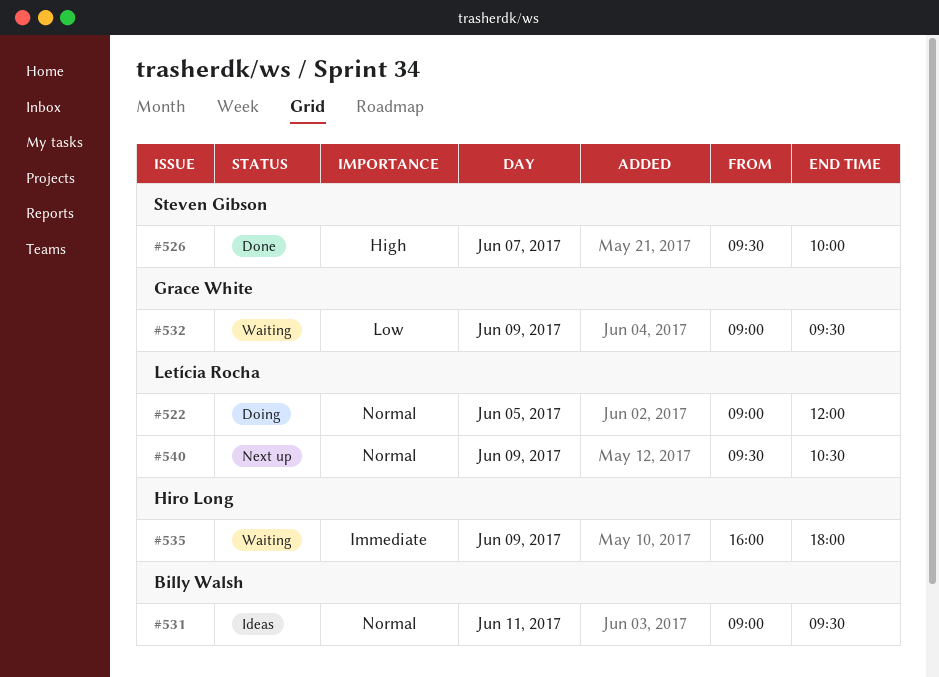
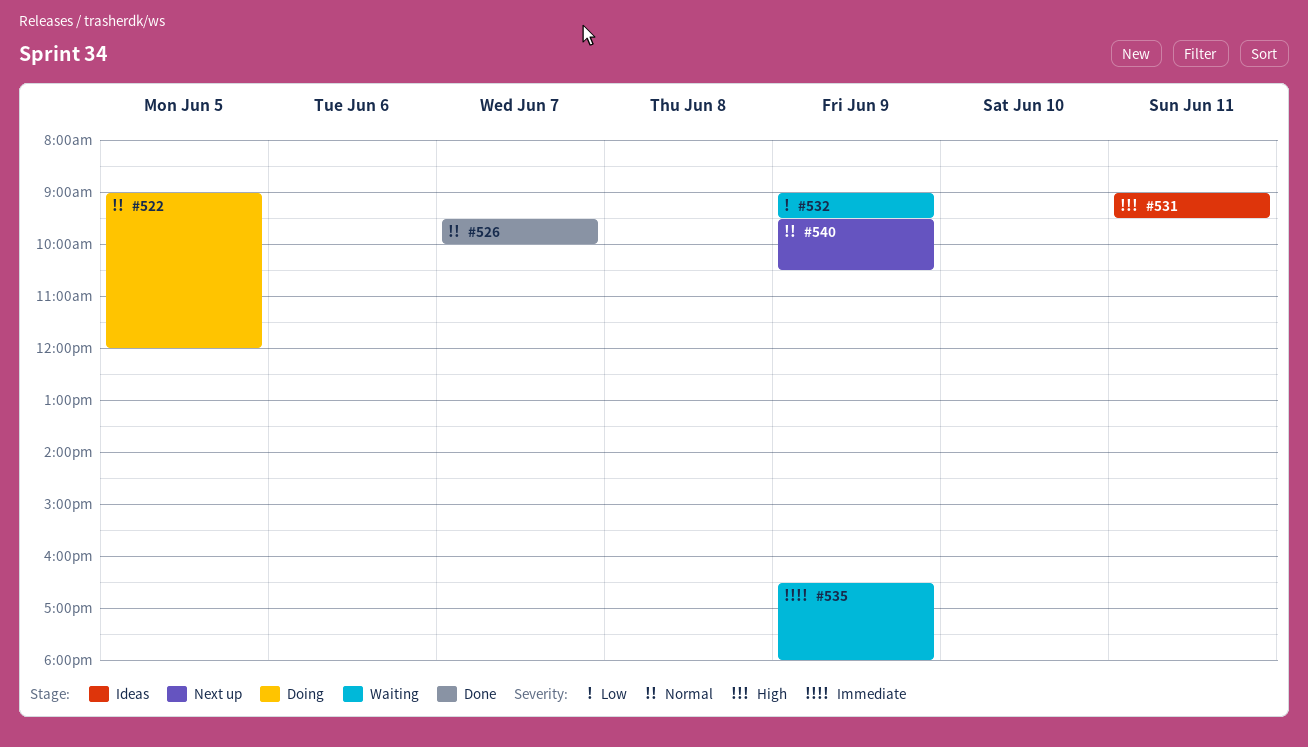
#526, priority: High -> Normal
#531, priority: Normal -> High
#535, begins: 16:00 -> 16:30

